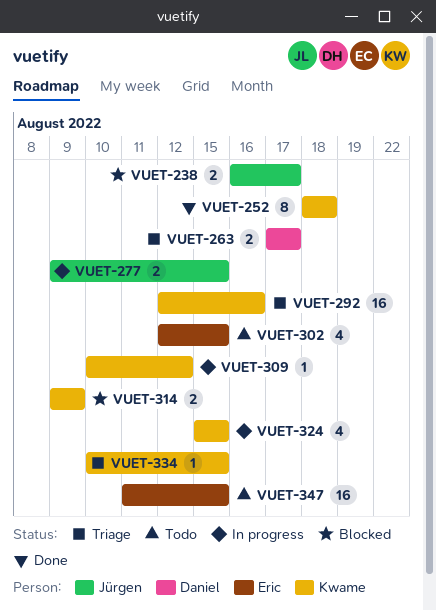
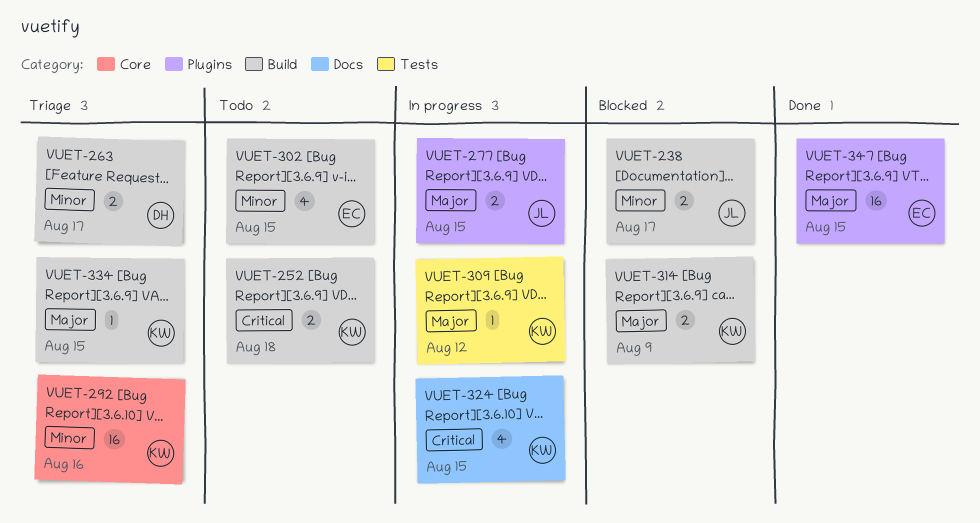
VUET-252, status: Done -> Todo
VUET-252, estimate: 8 -> 2
VUET-347, status: Todo -> Done

